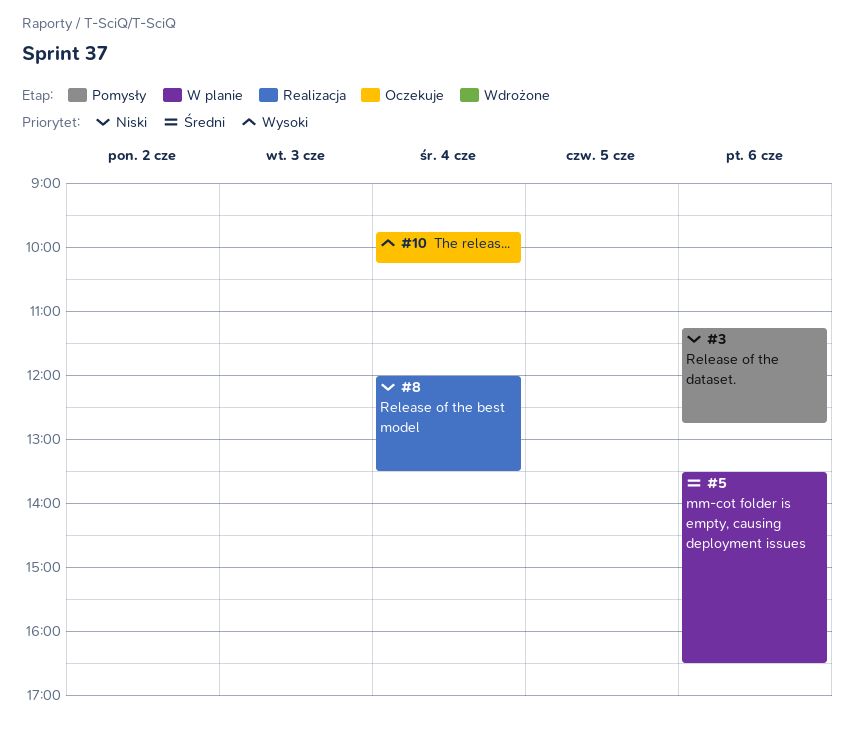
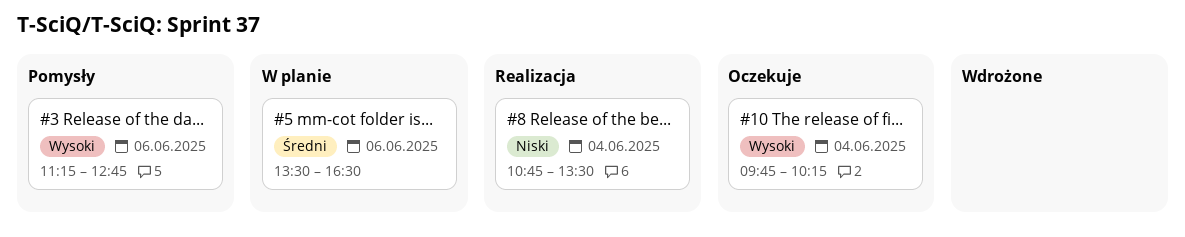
#3, priority: Niski -> Wysoki
#8, begins: 12:00 -> 10:45

